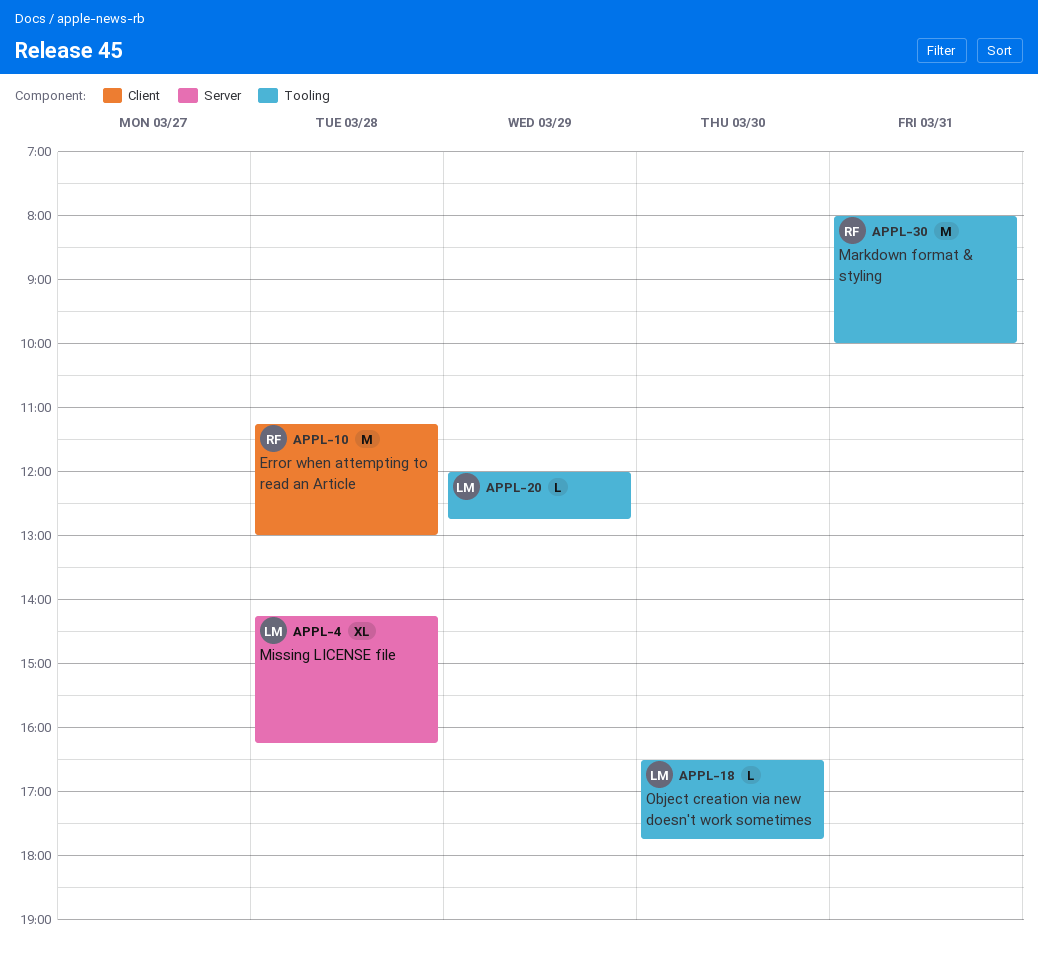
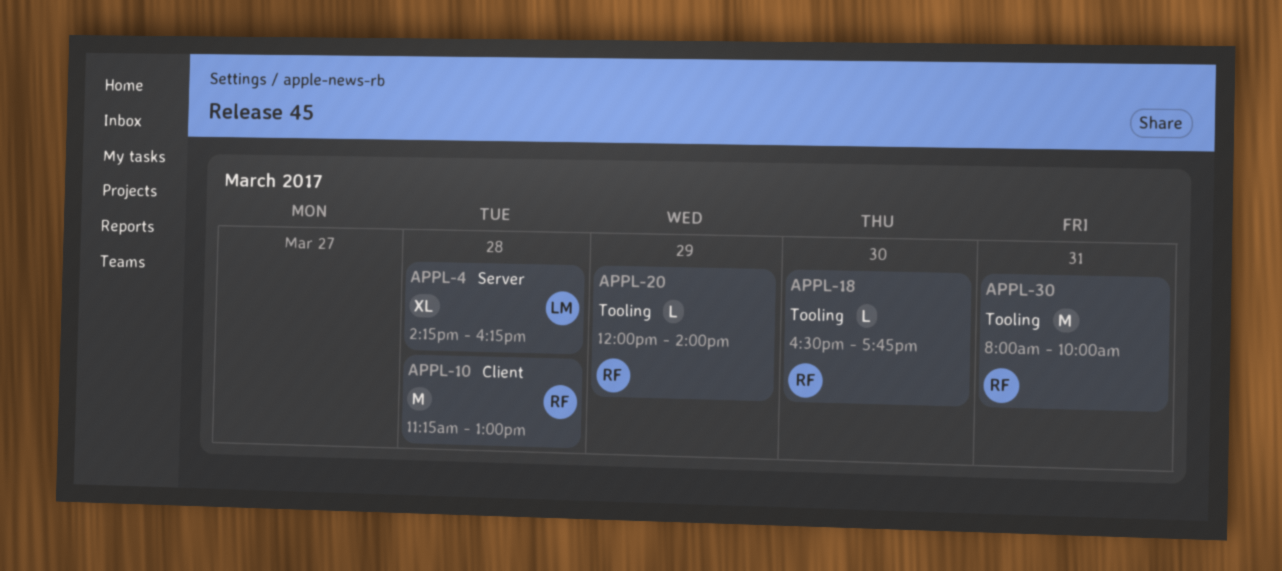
APPL-18, owner: LM -> RF
APPL-20, owner: LM -> RF
APPL-20, ends: 12:45 -> 14:00

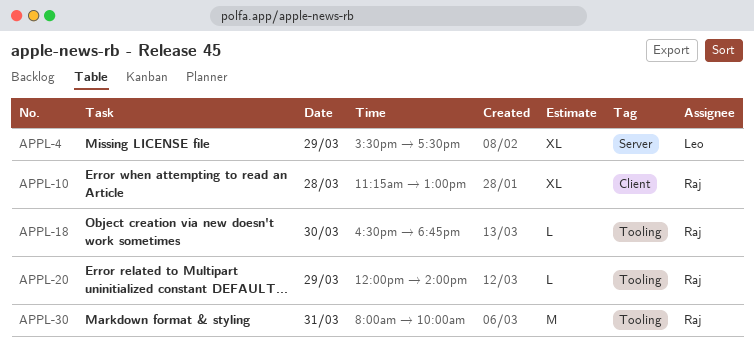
APPL-4, day: Mar 28 -> Mar 29
APPL-4, begins: 14:15 -> 15:30
APPL-4, ends: 16:15 -> 17:30
APPL-10, estimate: M -> XL
APPL-18, ends: 17:45 -> 18:45

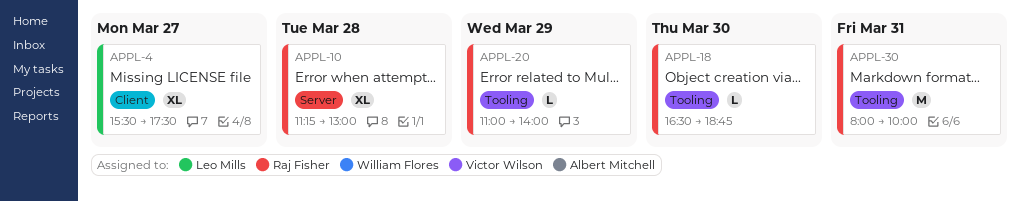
APPL-4, label: Server -> Client
APPL-4, day: Mar 29 -> Mar 27
APPL-10, label: Client -> Server
APPL-20, begins: 12:00 -> 11:00

